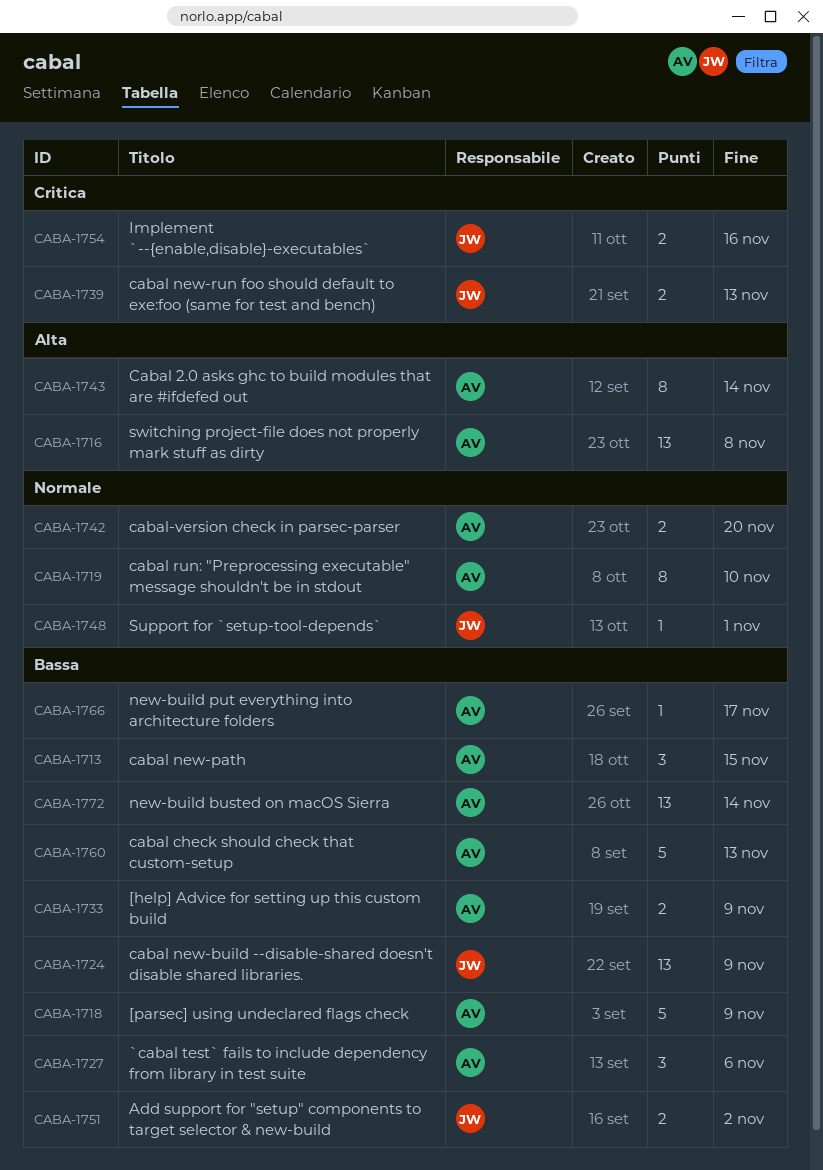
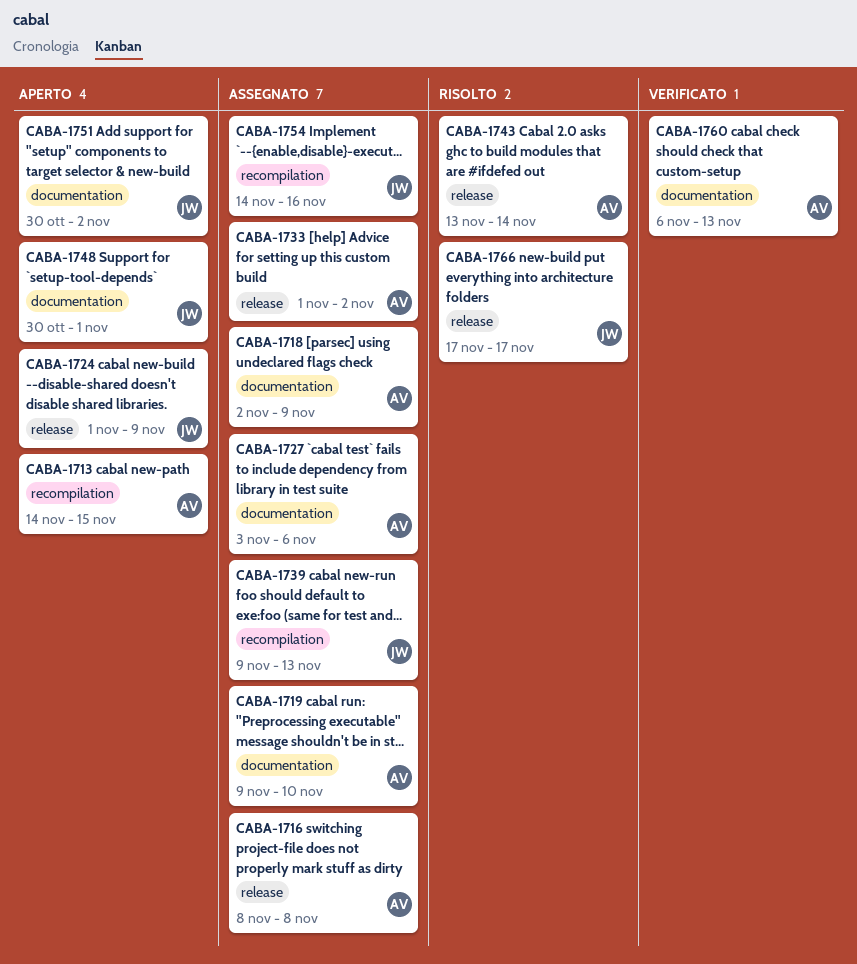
CABA-1733, due: Nov 9 -> Nov 2
CABA-1742: present -> none
CABA-1766, owner: AV -> JW
CABA-1772: present -> none

